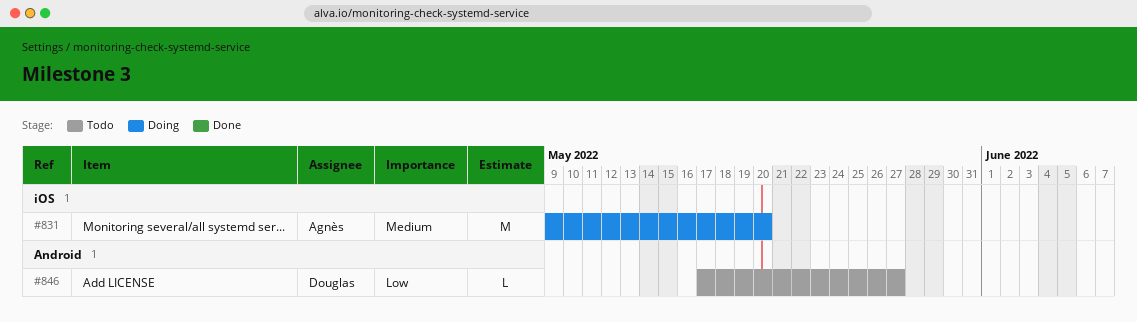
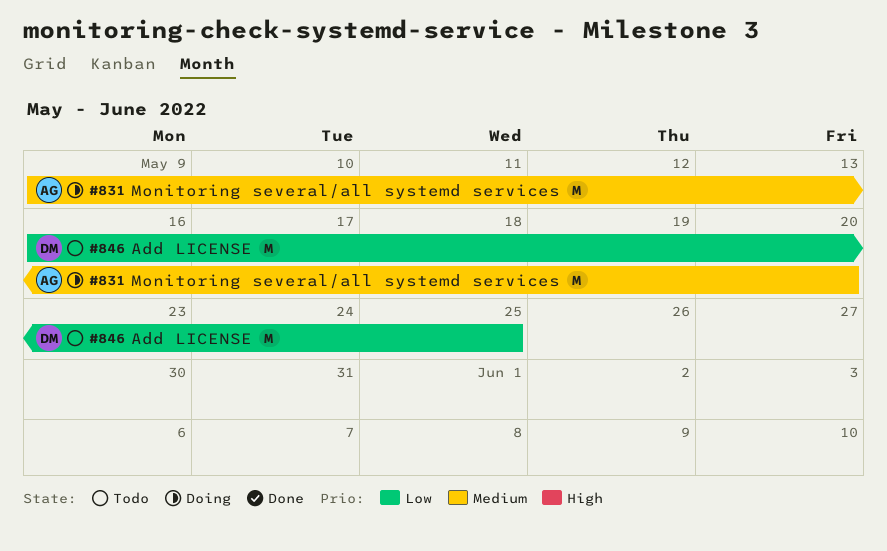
#846, estimate: L -> M
#846, start: May 17 -> May 16
#846, due: May 27 -> May 25

